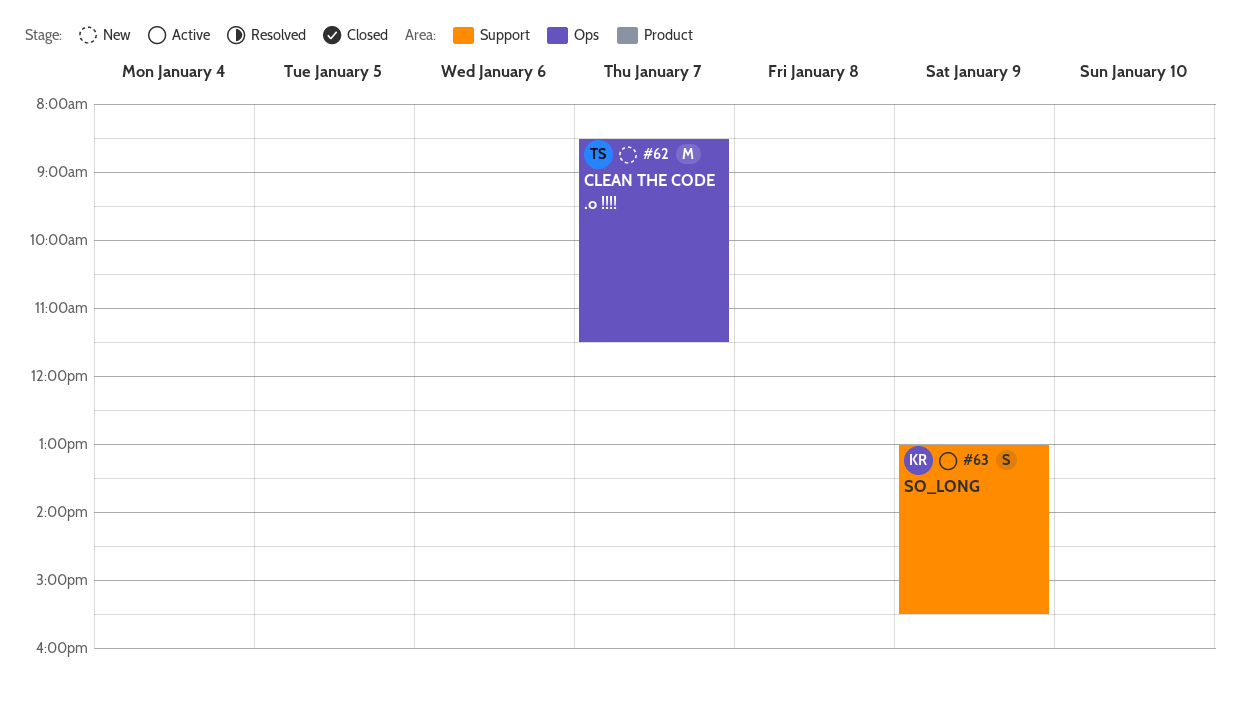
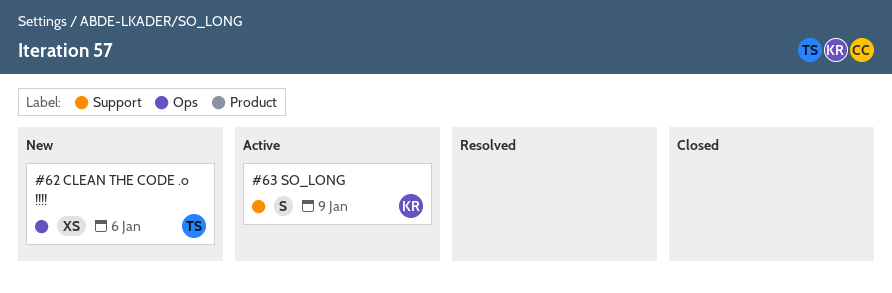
#62, estimate: M -> XS
#62, day: Jan 7 -> Jan 6

